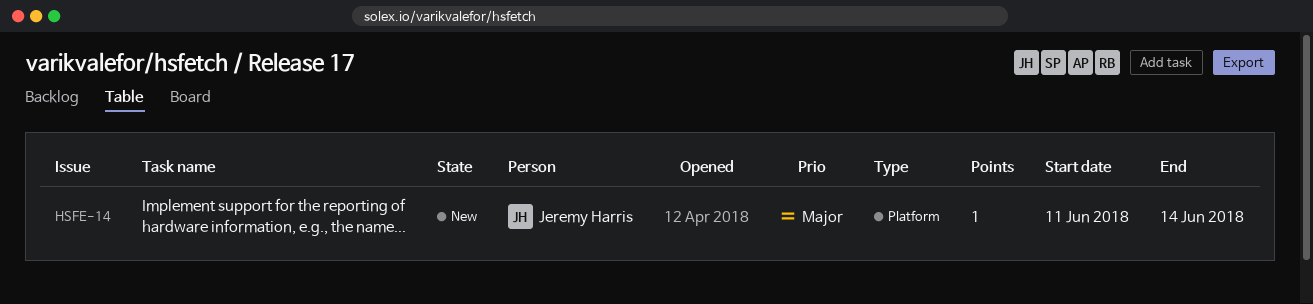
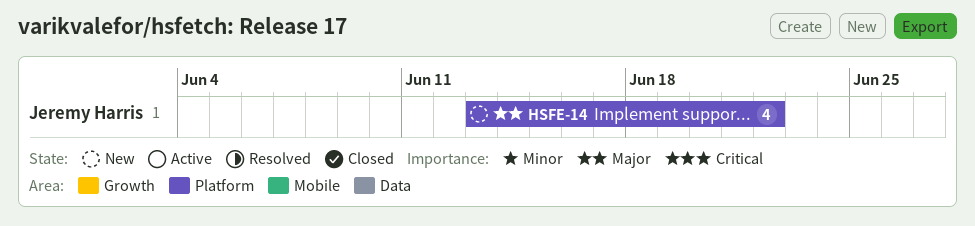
HSFE-14, estimate: 1 -> 4
HSFE-14, start: Jun 11 -> Jun 13
HSFE-14, due: Jun 14 -> Jun 22

